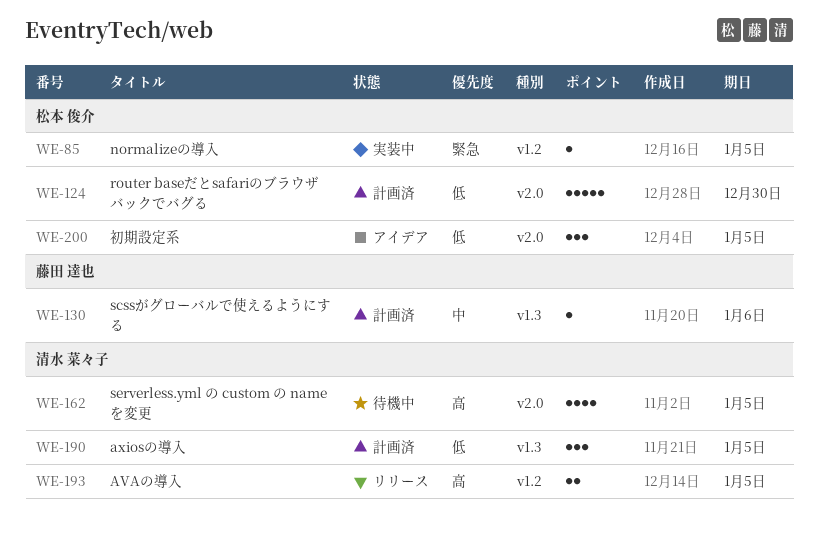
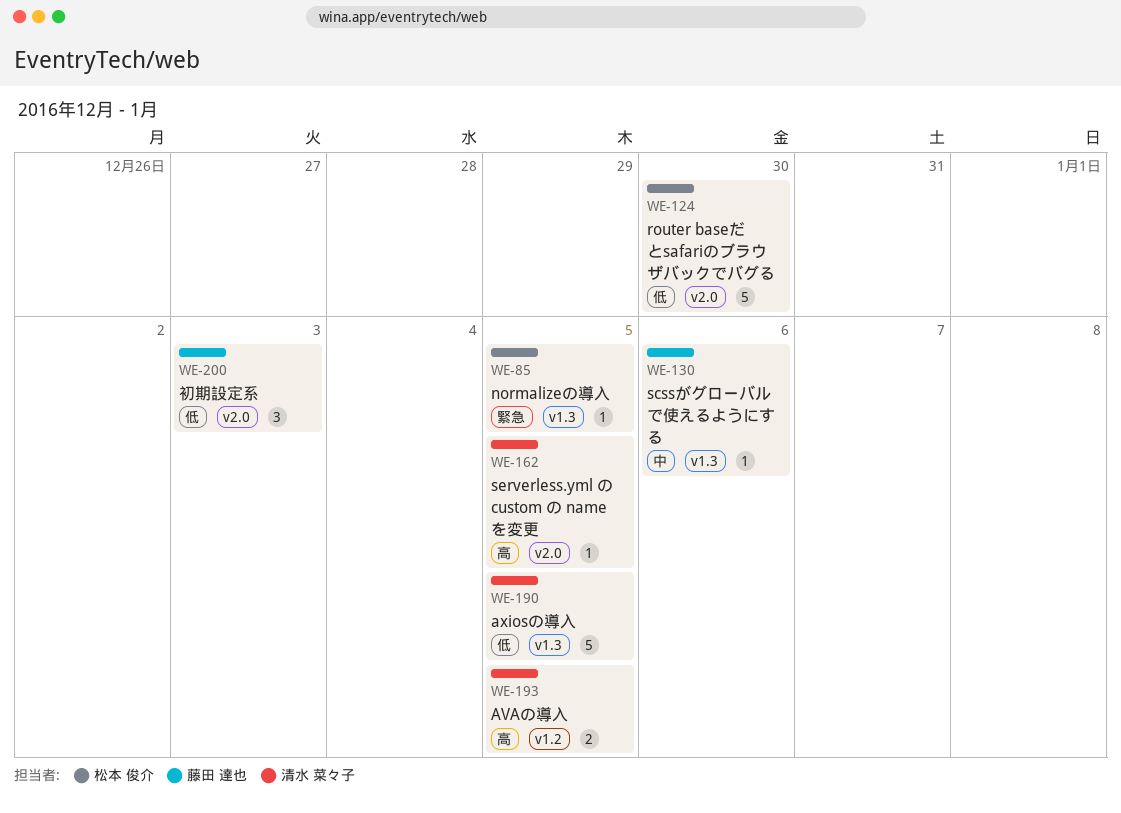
WE-85, label: v1.2 -> v1.3
WE-162, estimate: 4 -> 1
WE-190, estimate: 3 -> 5
WE-200, owner: 松本 俊介 -> 藤田 達也
WE-200, due: Jan 5 -> Jan 3

